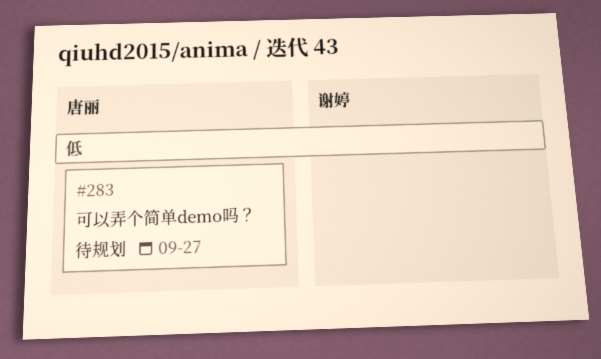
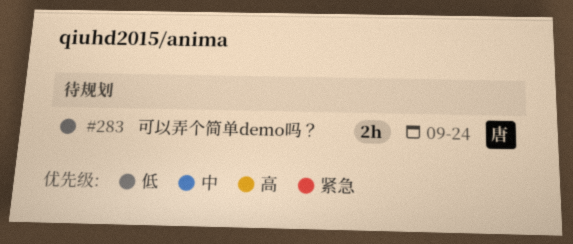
#283, due: Sep 27 -> Sep 24

